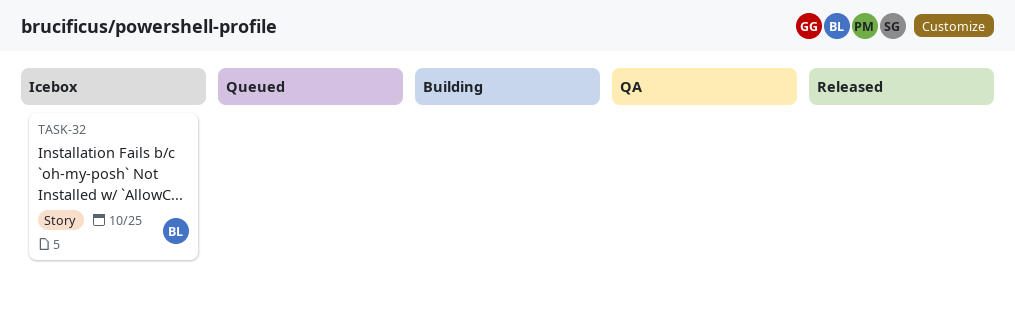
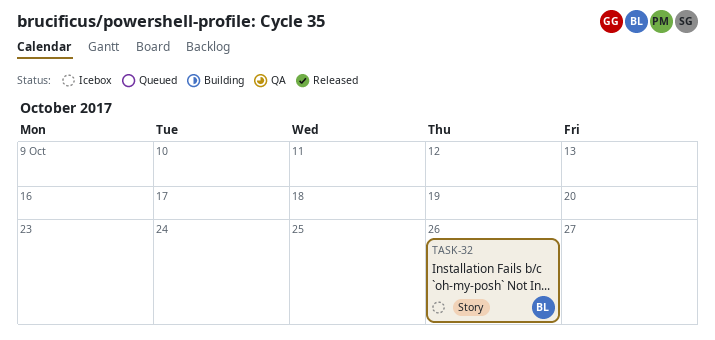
TASK-32, due: Oct 25 -> Oct 26

